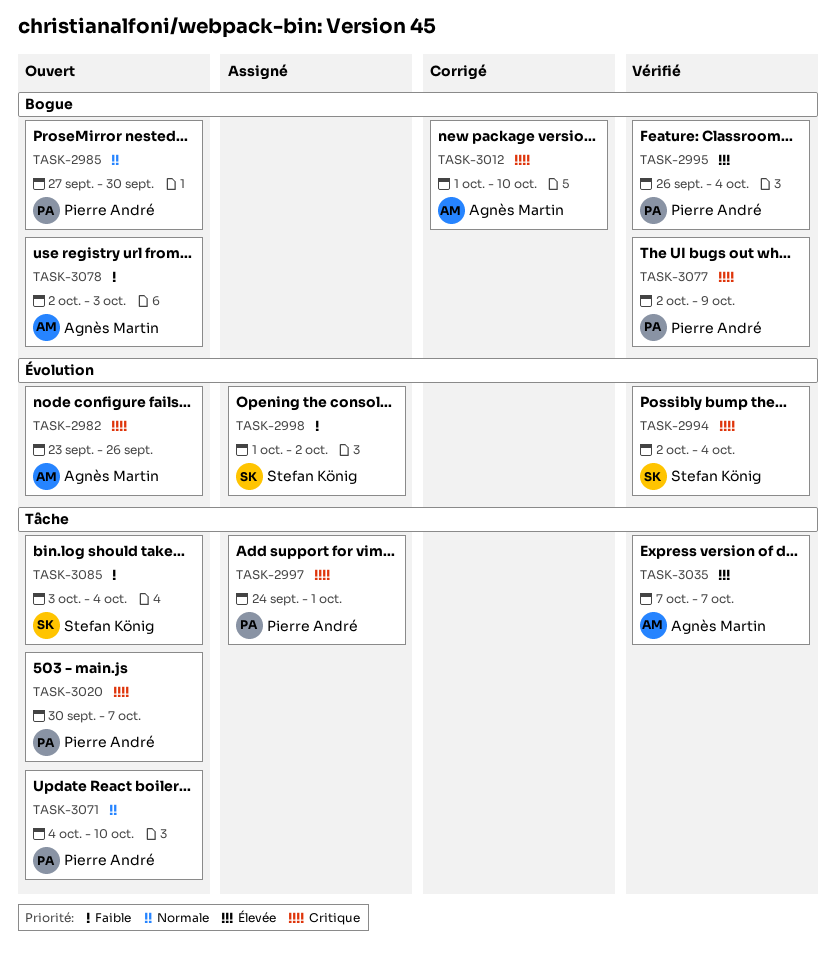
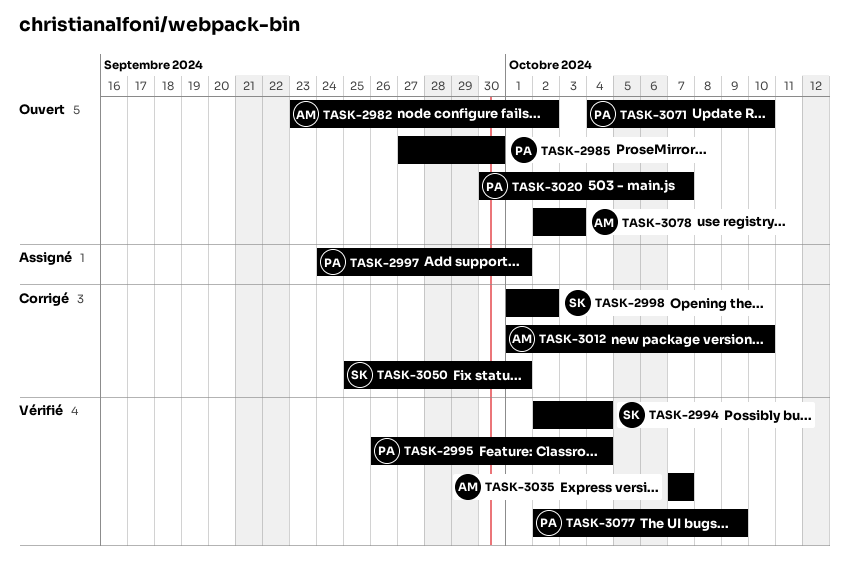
TASK-2982, due: Sep 26 -> Oct 2
TASK-2998, status: Assigné -> Corrigé
TASK-3050: none -> present
TASK-3085: present -> none

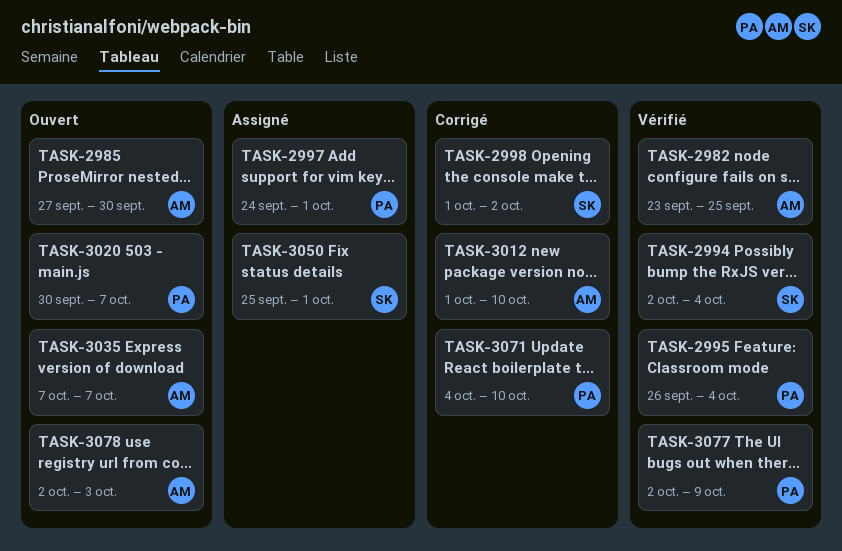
TASK-2982, status: Ouvert -> Vérifié
TASK-2982, due: Oct 2 -> Sep 25
TASK-2985, owner: PA -> AM
TASK-3035, status: Vérifié -> Ouvert
TASK-3050, status: Corrigé -> Assigné
TASK-3071, status: Ouvert -> Corrigé

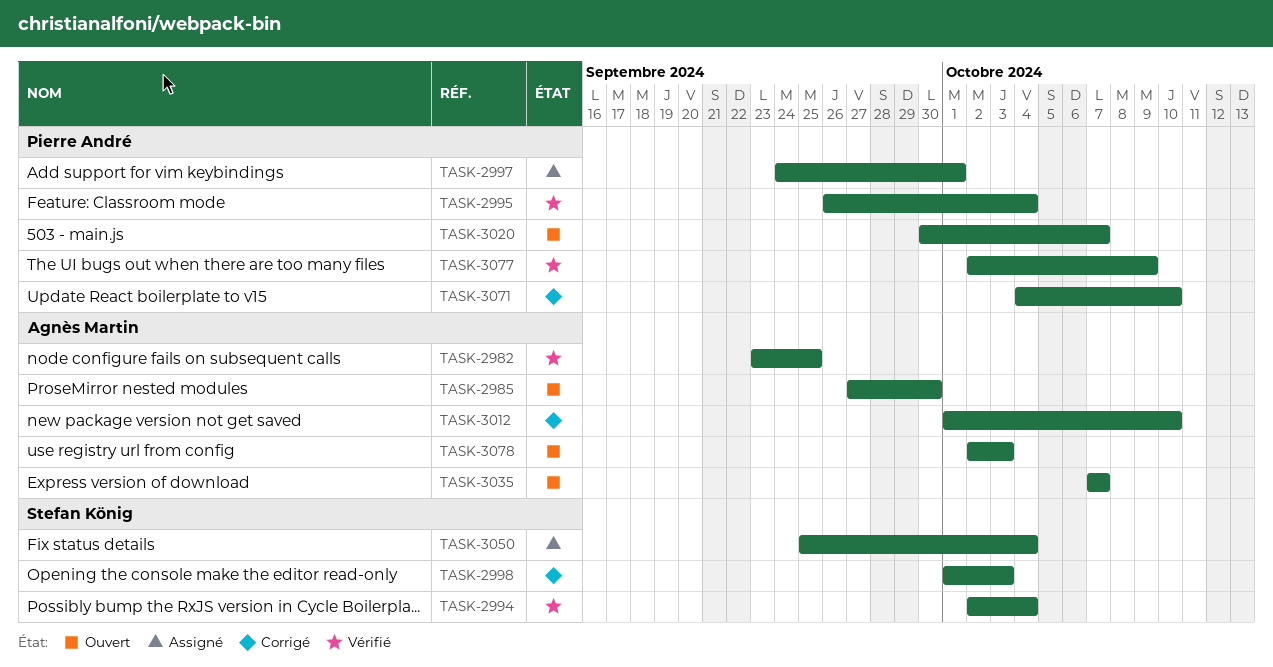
TASK-2998, due: Oct 2 -> Oct 3
TASK-3050, due: Oct 1 -> Oct 4

